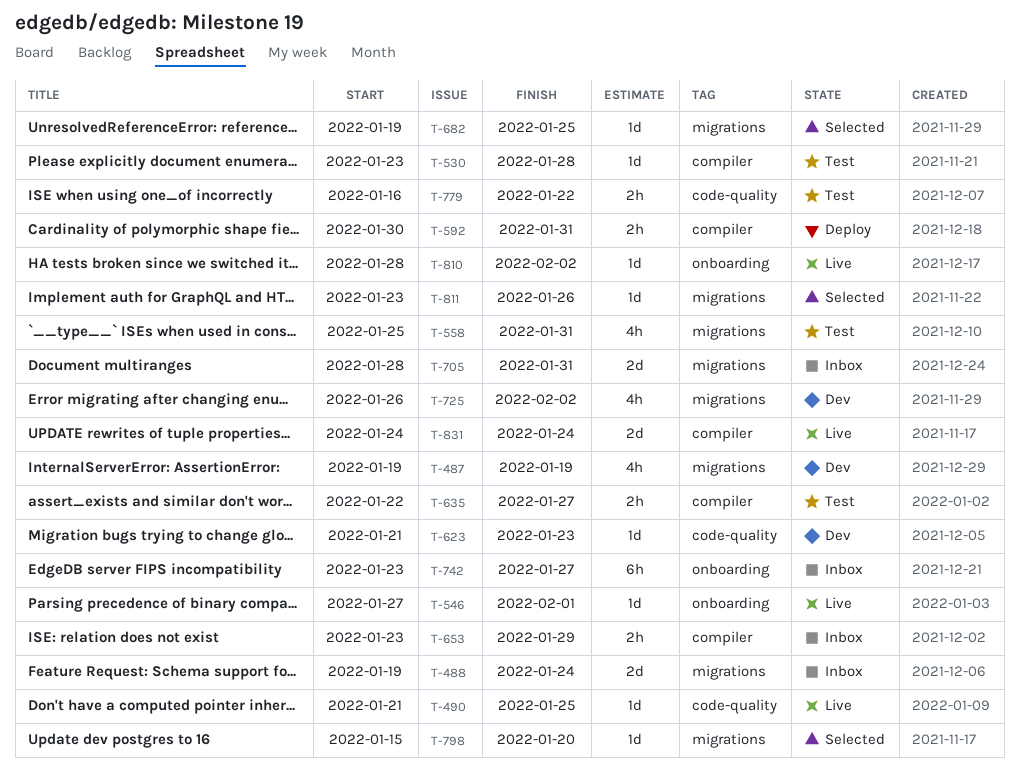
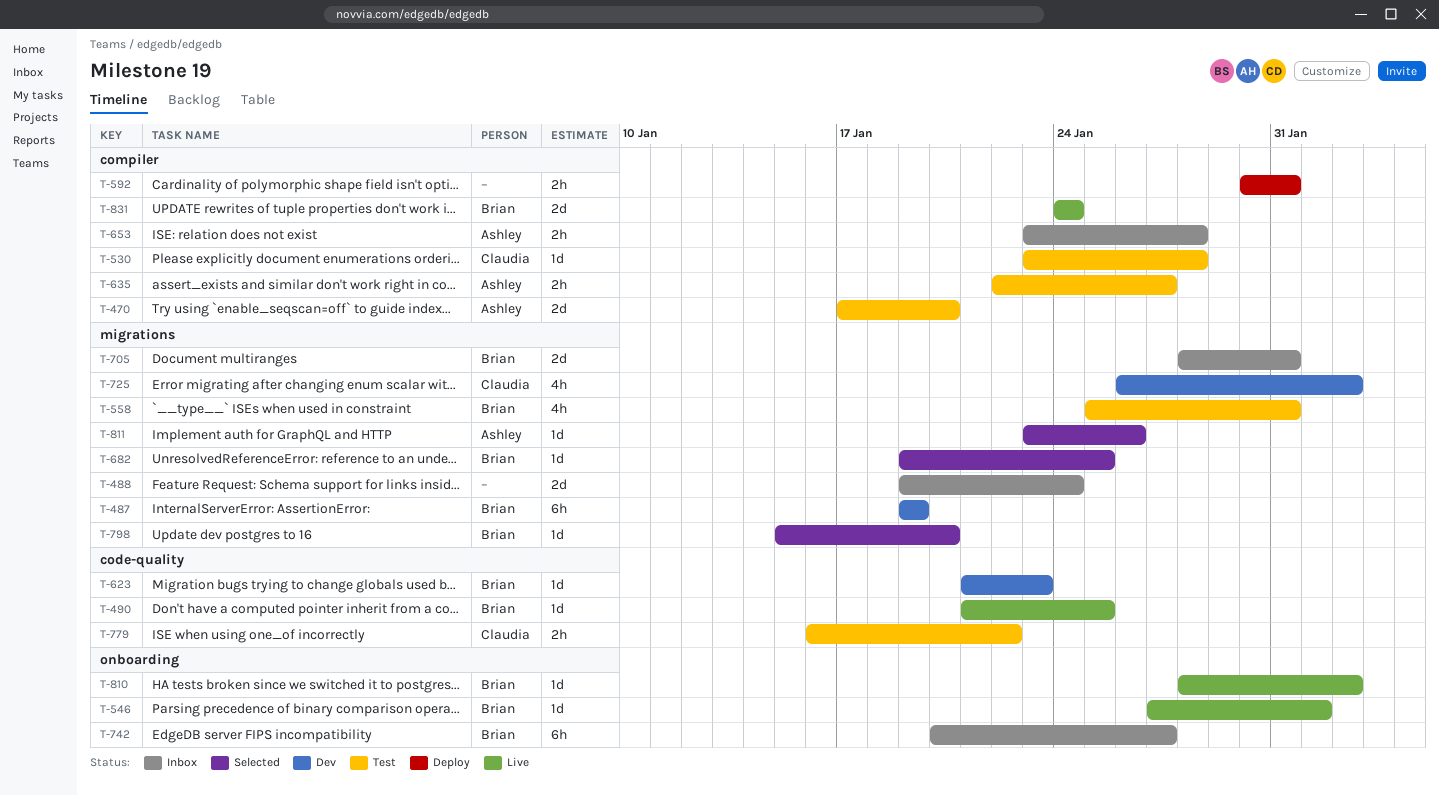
T-470: none -> present
T-487, estimate: 4h -> 6h
T-653, due: Jan 29 -> Jan 28
T-742, start: Jan 23 -> Jan 20

